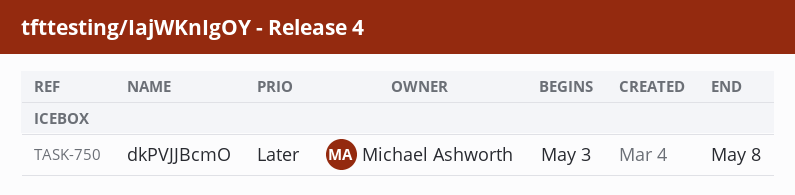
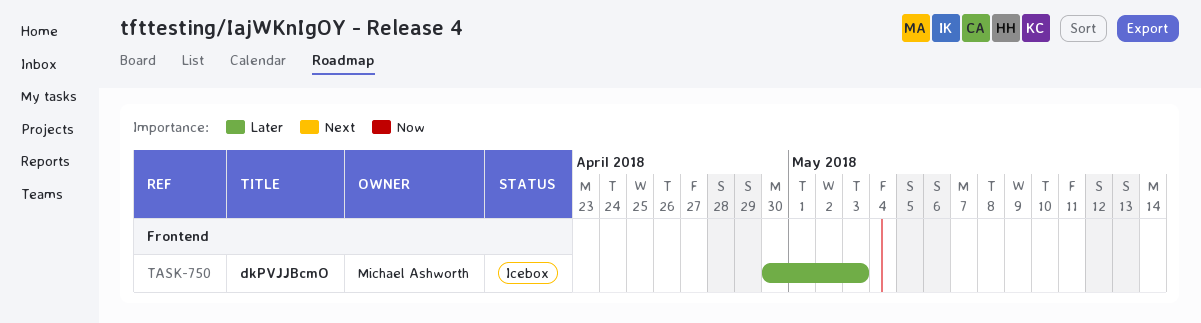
TASK-750, start: May 3 -> Apr 30
TASK-750, due: May 8 -> May 3

